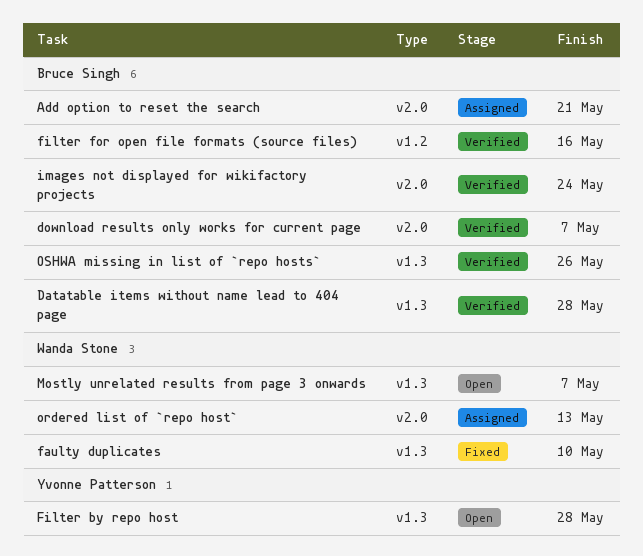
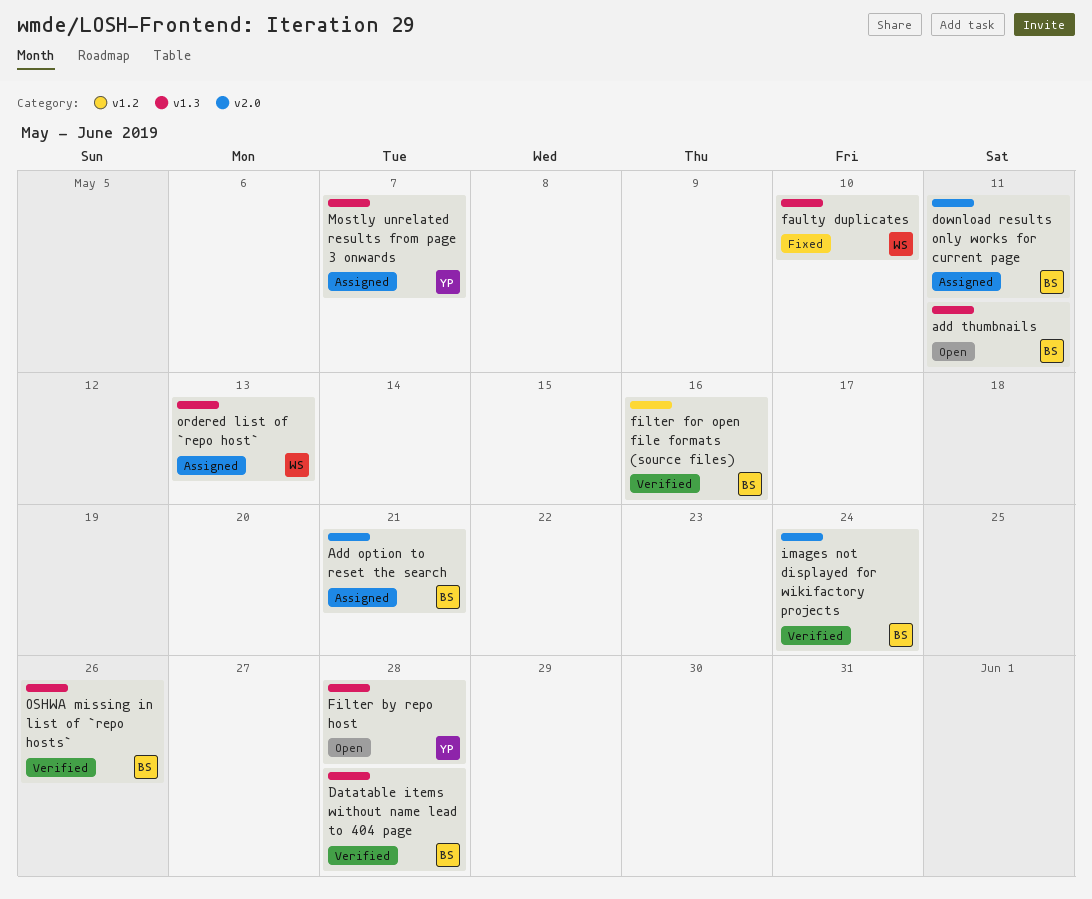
add thumbnails: none -> present
download results only works for current page, status: Verified -> Assigned
download results only works for current page, due: May 7 -> May 11
Mostly unrelated results from page 3 onwards, status: Open -> Assigned
Mostly unrelated results from page 3 onwards, owner: Wanda Stone -> Yvonne Patterson
ordered list of `repo host`, label: v2.0 -> v1.3

